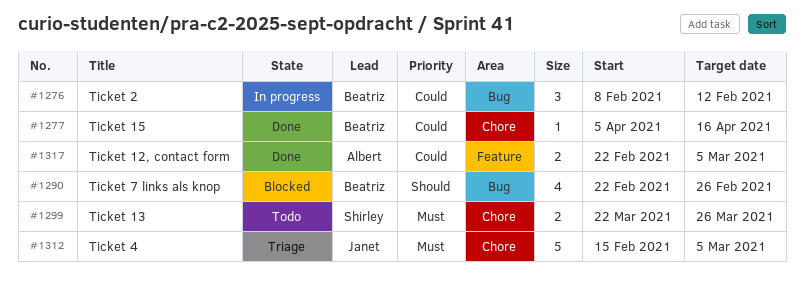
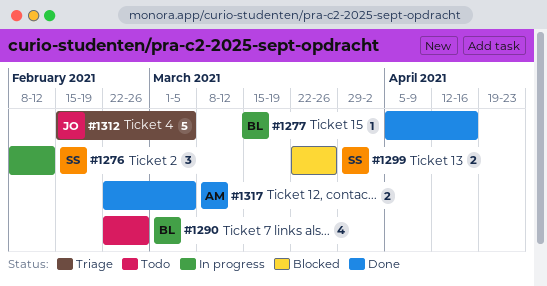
#1276, owner: Beatriz -> Shirley
#1290, status: Blocked -> Todo
#1299, status: Todo -> Blocked

